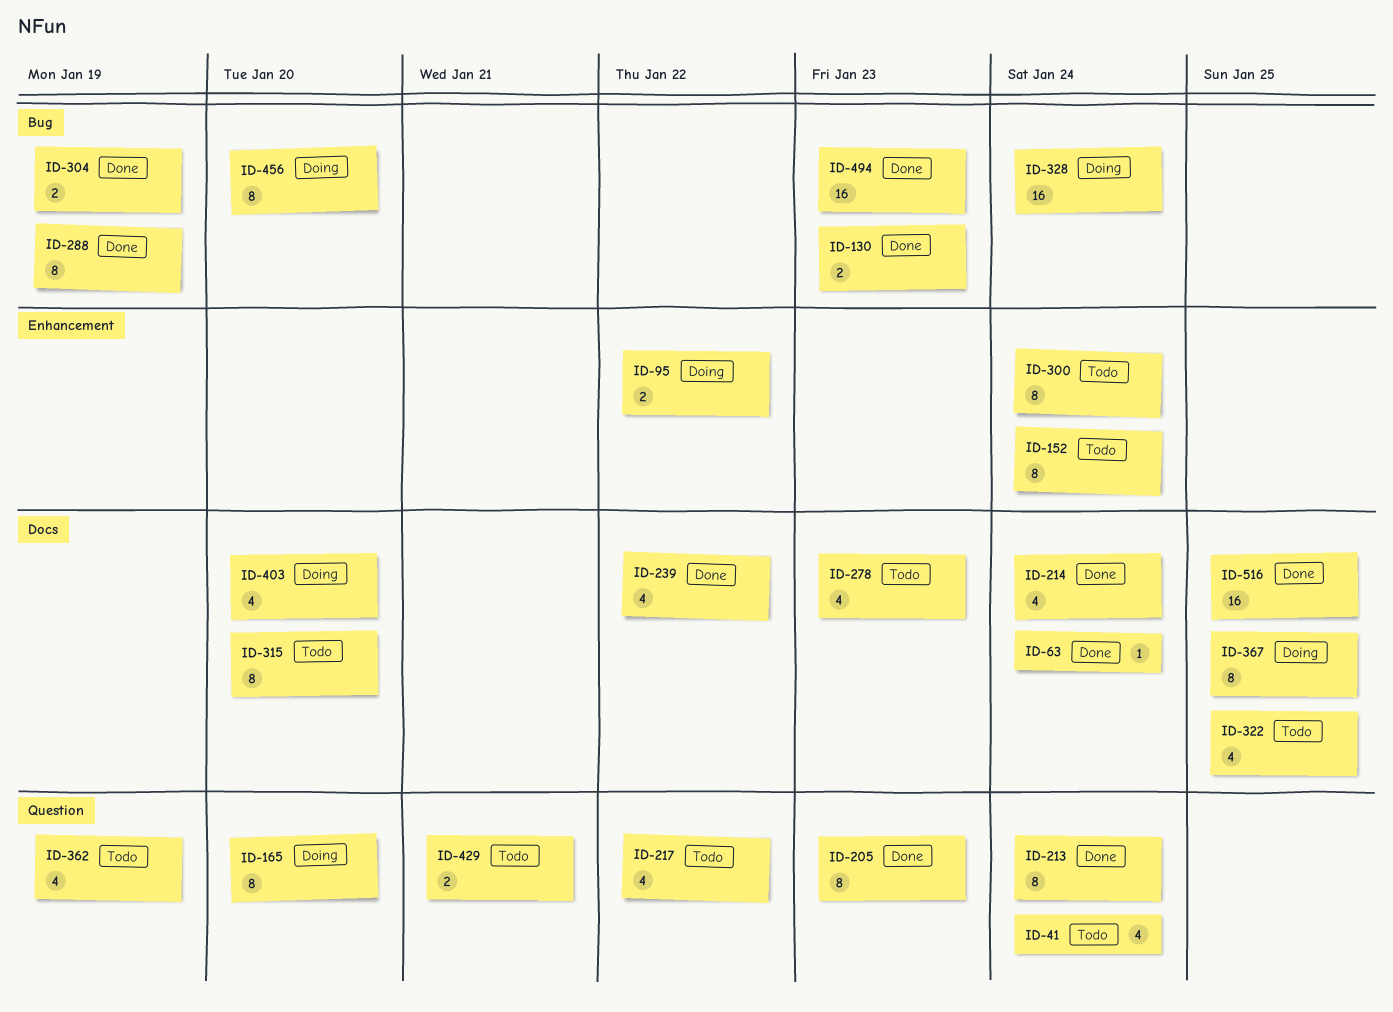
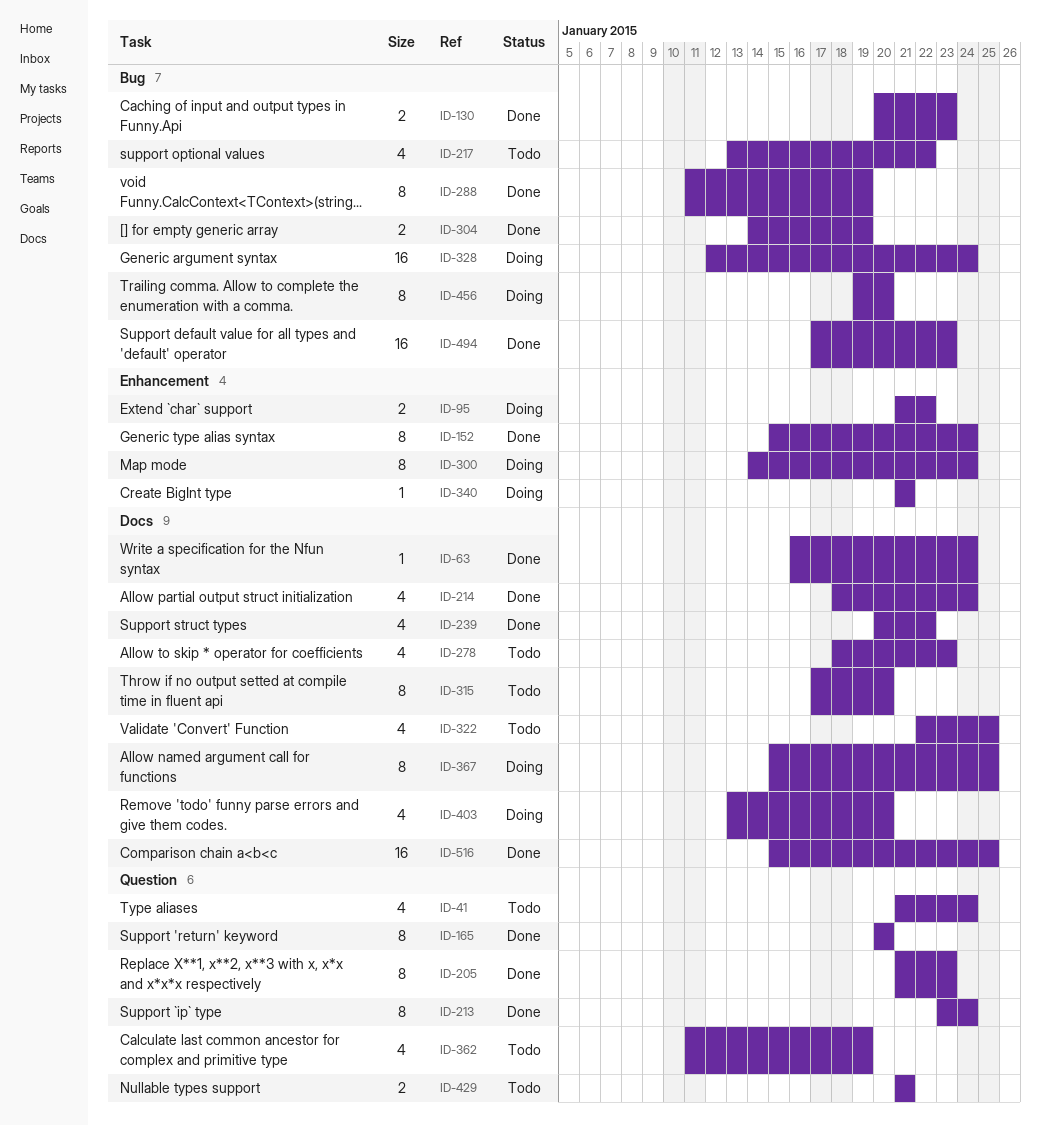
ID-152, status: Todo -> Done
ID-165, status: Doing -> Done
ID-217, label: Question -> Bug
ID-300, status: Todo -> Doing
ID-340: none -> present

